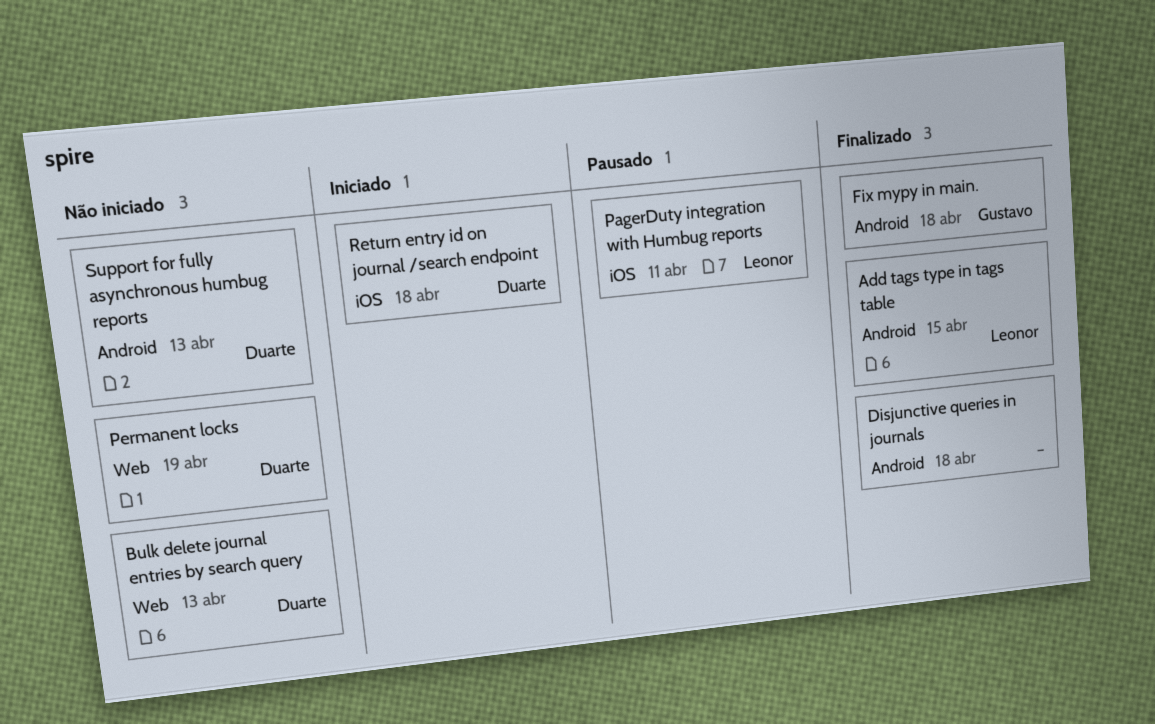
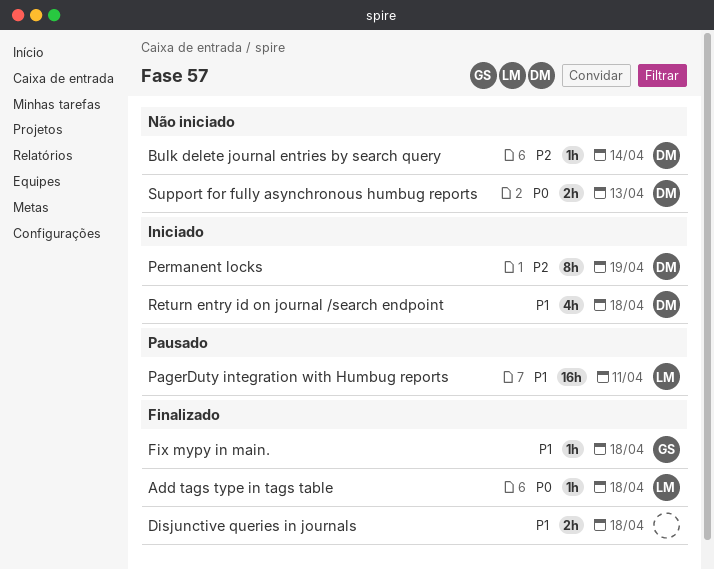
Add tags type in tags table, due: Apr 15 -> Apr 18
Bulk delete journal entries by search query, due: Apr 13 -> Apr 14
Permanent locks, status: Não iniciado -> Iniciado

